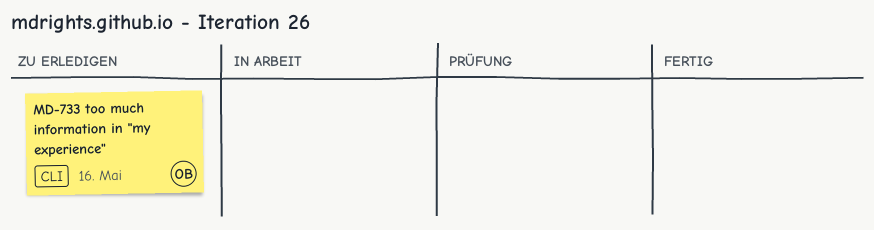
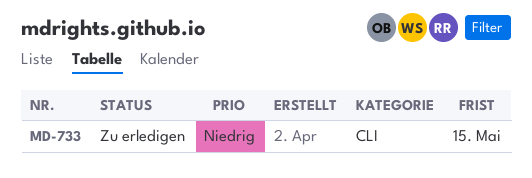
MD-733, due: May 16 -> May 15

